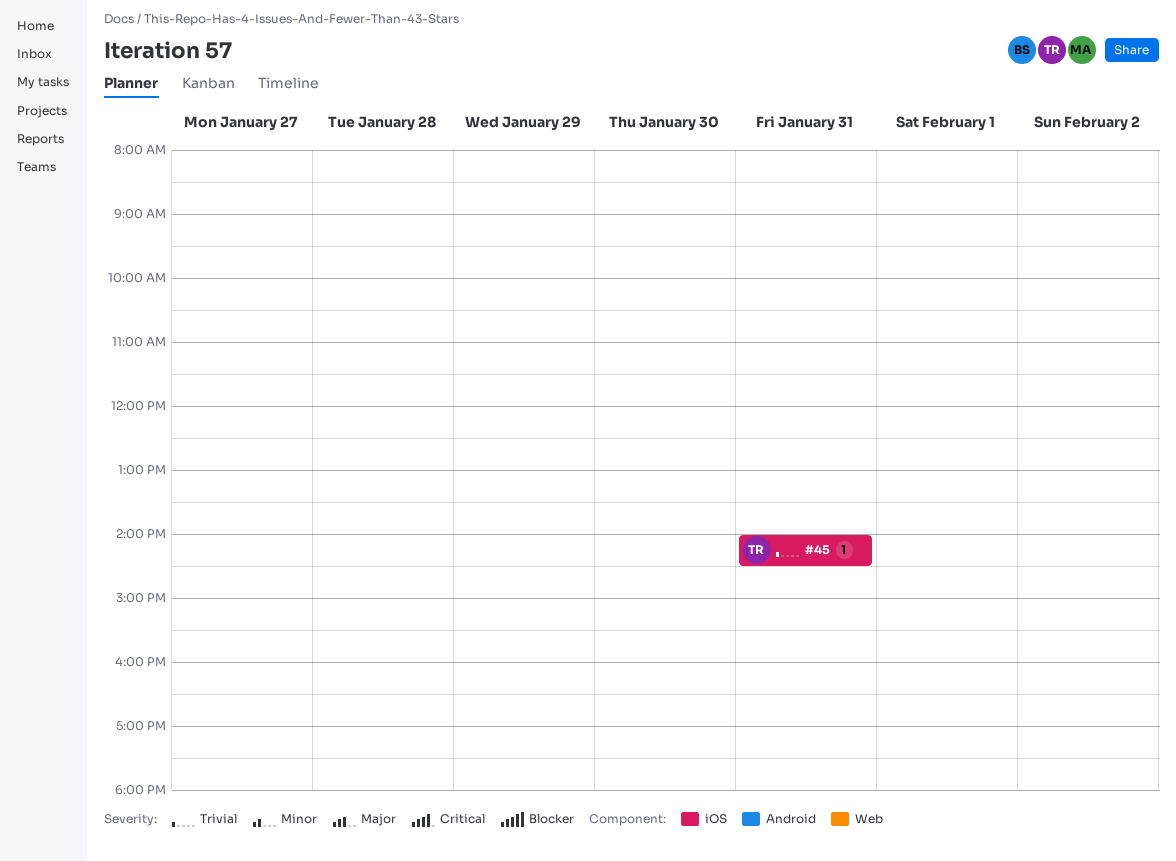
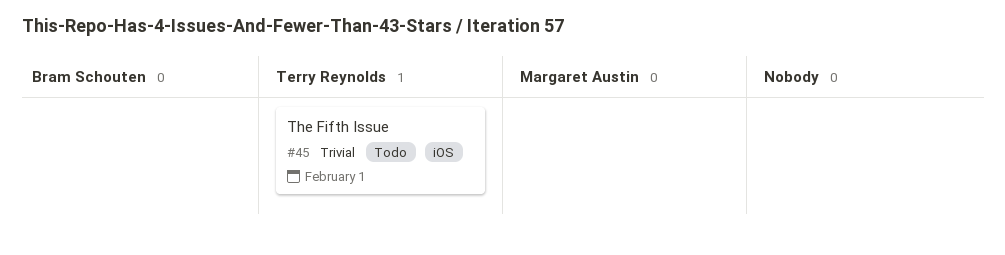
#45, day: Jan 31 -> Feb 1

